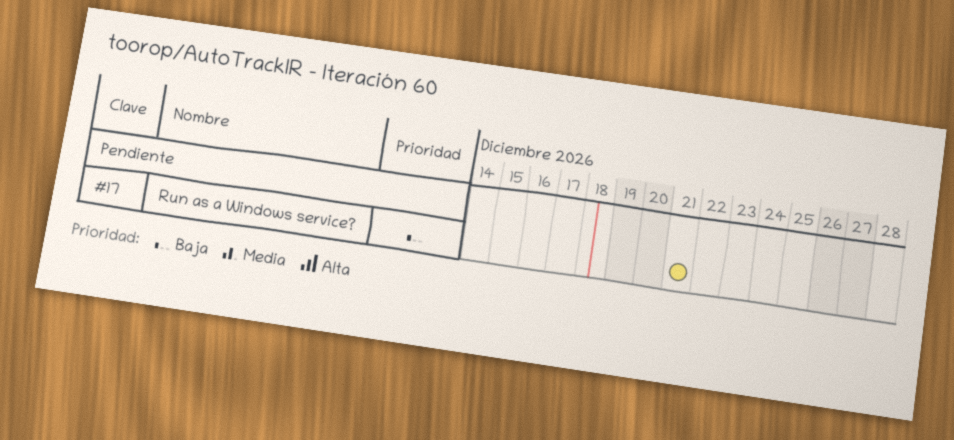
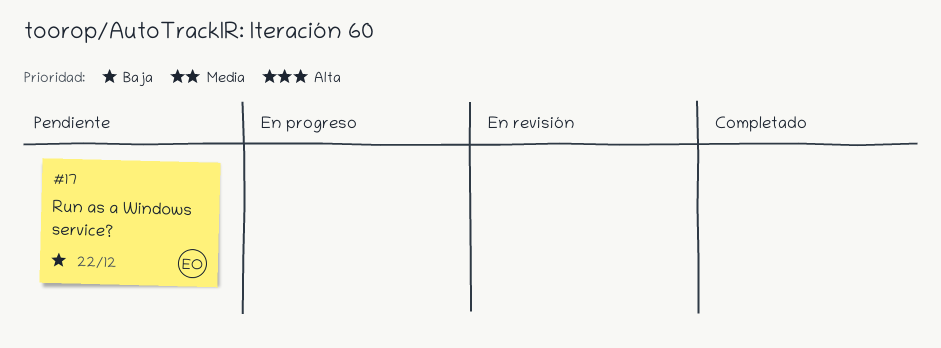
#17, due: Dec 21 -> Dec 22

